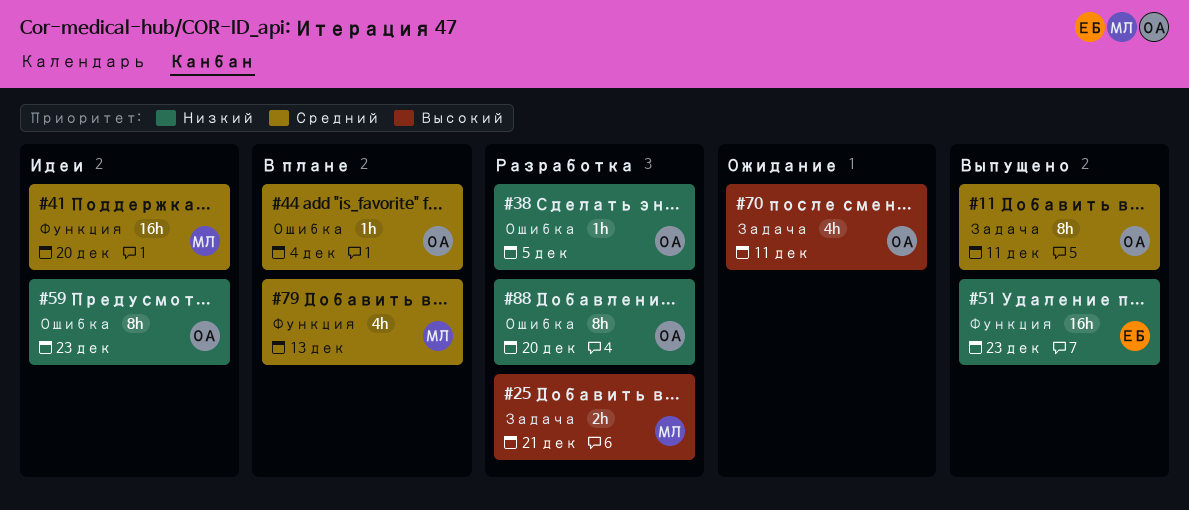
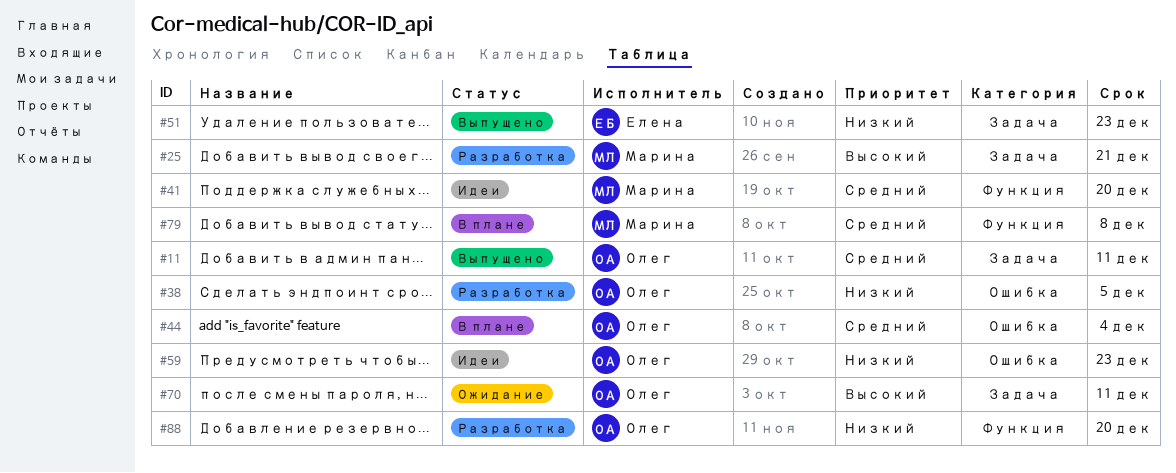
#51, label: Функция -> Задача
#79, due: Dec 13 -> Dec 8
#88, label: Ошибка -> Функция

